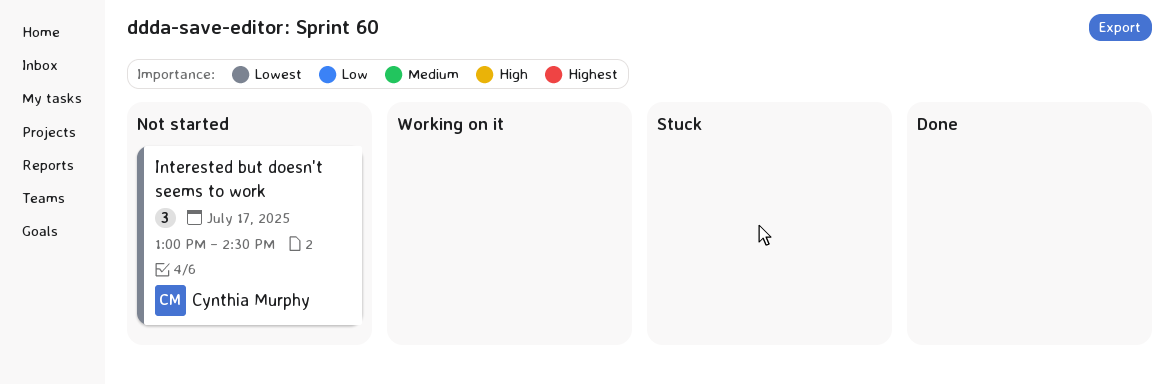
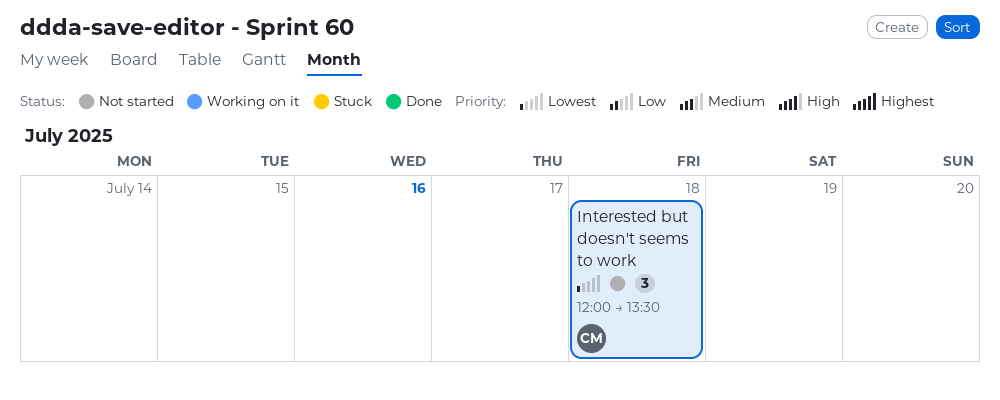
Interested but doesn't seems to work, day: Jul 17 -> Jul 18
Interested but doesn't seems to work, begins: 13:00 -> 12:00
Interested but doesn't seems to work, ends: 14:30 -> 13:30

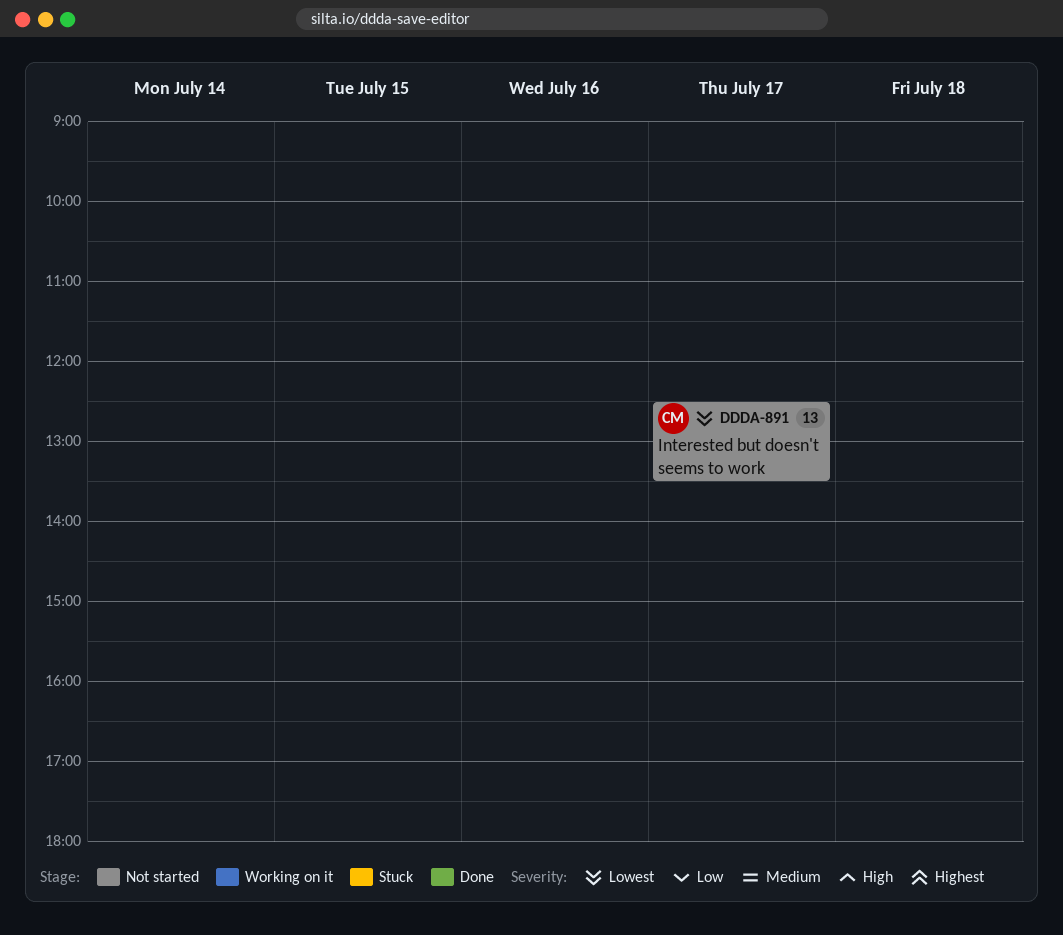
Interested but doesn't seems to work, estimate: 3 -> 13
Interested but doesn't seems to work, day: Jul 18 -> Jul 17
Interested but doesn't seems to work, begins: 12:00 -> 12:30

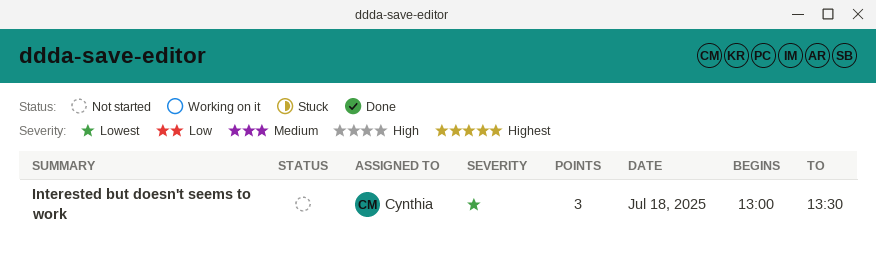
Interested but doesn't seems to work, estimate: 13 -> 3
Interested but doesn't seems to work, day: Jul 17 -> Jul 18
Interested but doesn't seems to work, begins: 12:30 -> 13:00

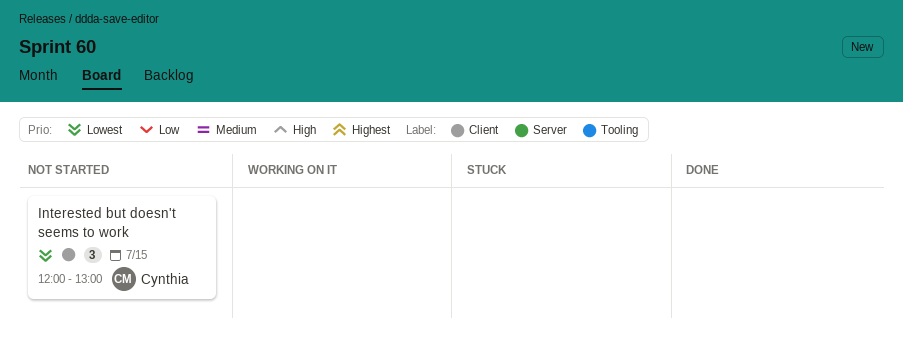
Interested but doesn't seems to work, day: Jul 18 -> Jul 15
Interested but doesn't seems to work, begins: 13:00 -> 12:00
Interested but doesn't seems to work, ends: 13:30 -> 13:00

